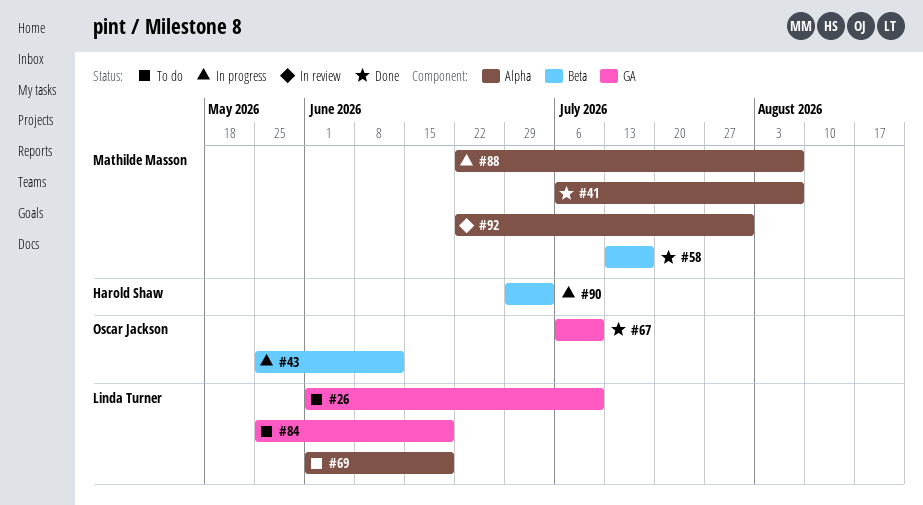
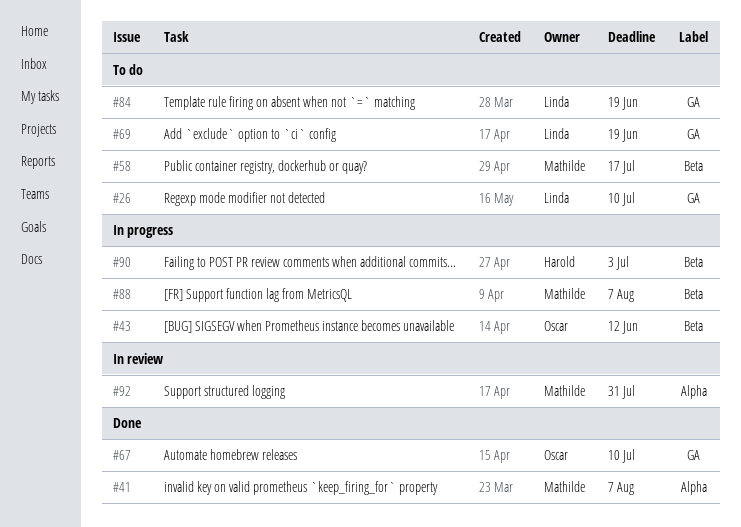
#58, status: Done -> To do
#69, label: Alpha -> GA
#88, label: Alpha -> Beta

